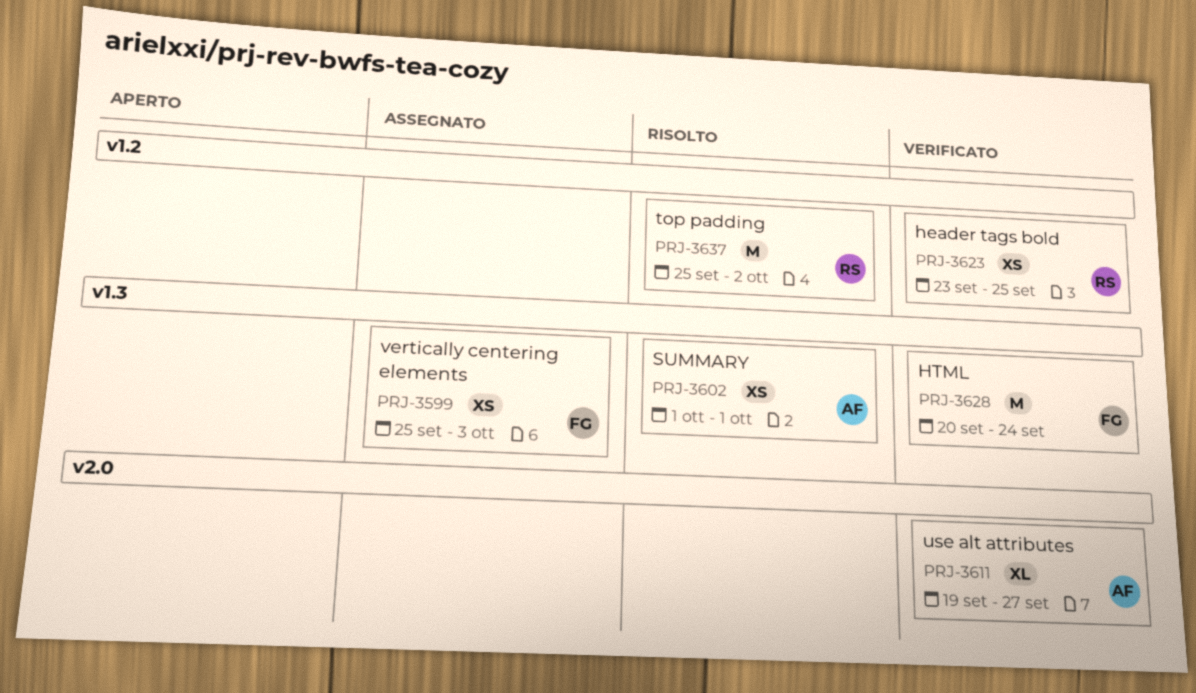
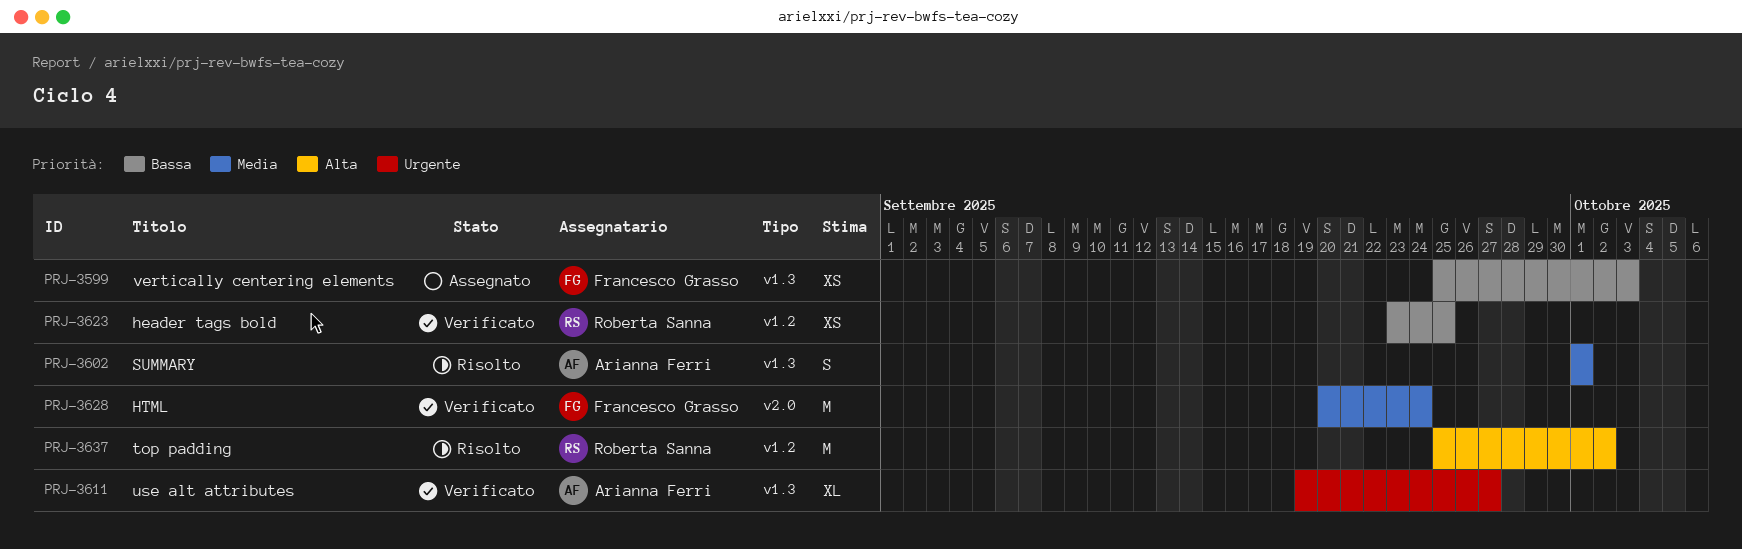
PRJ-3602, estimate: XS -> S
PRJ-3611, label: v2.0 -> v1.3
PRJ-3628, label: v1.3 -> v2.0

